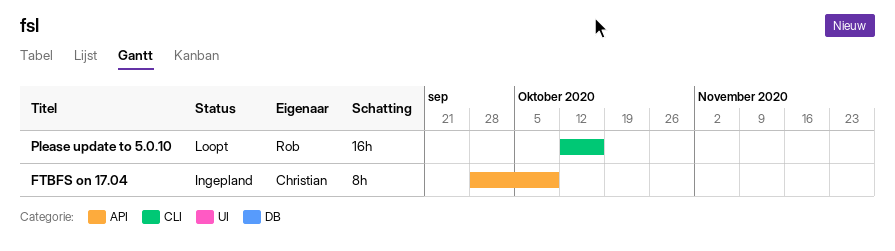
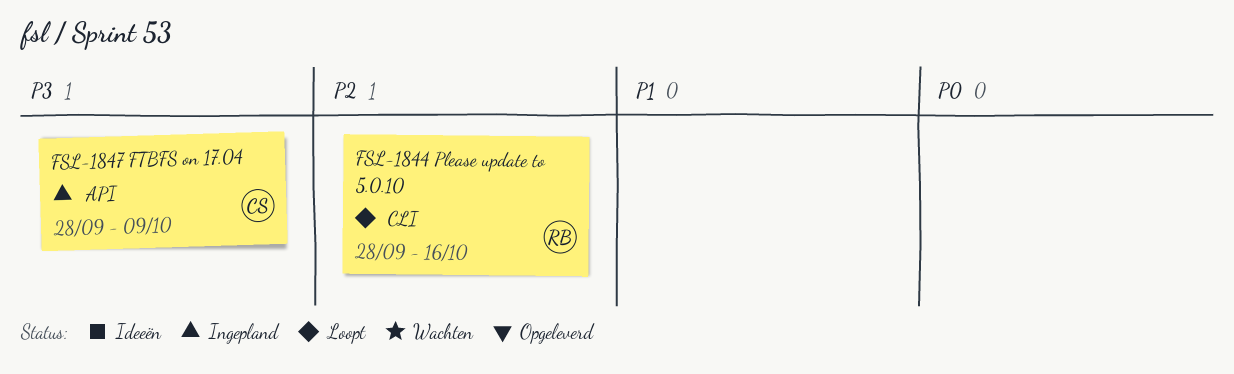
Please update to 5.0.10, start: Oct 12 -> Sep 28

